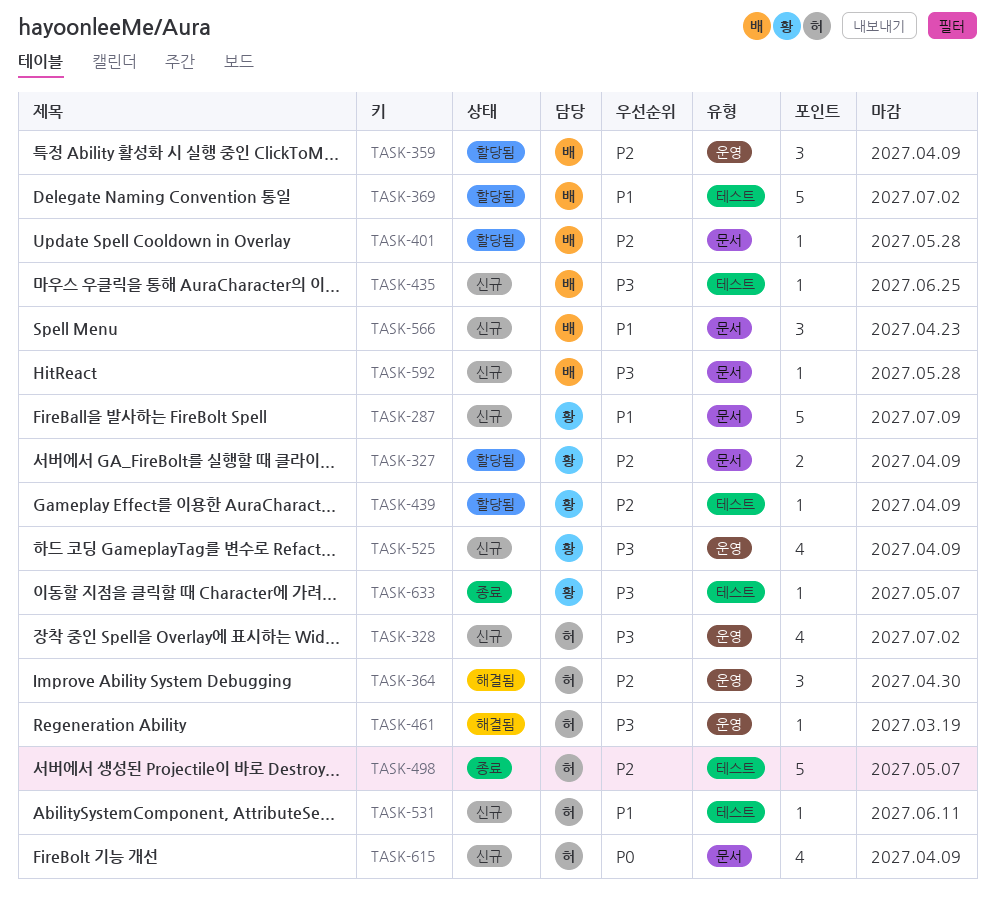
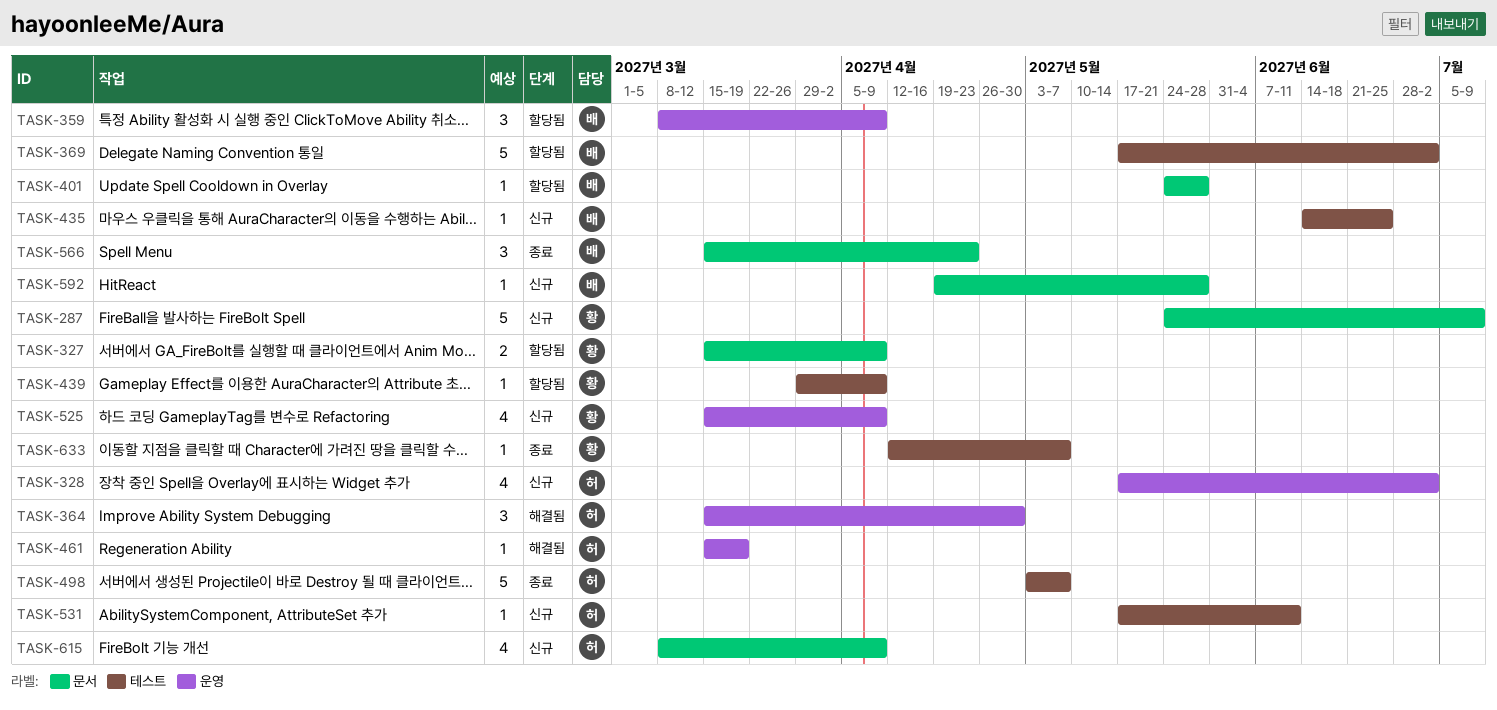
TASK-566, status: 신규 -> 종료

